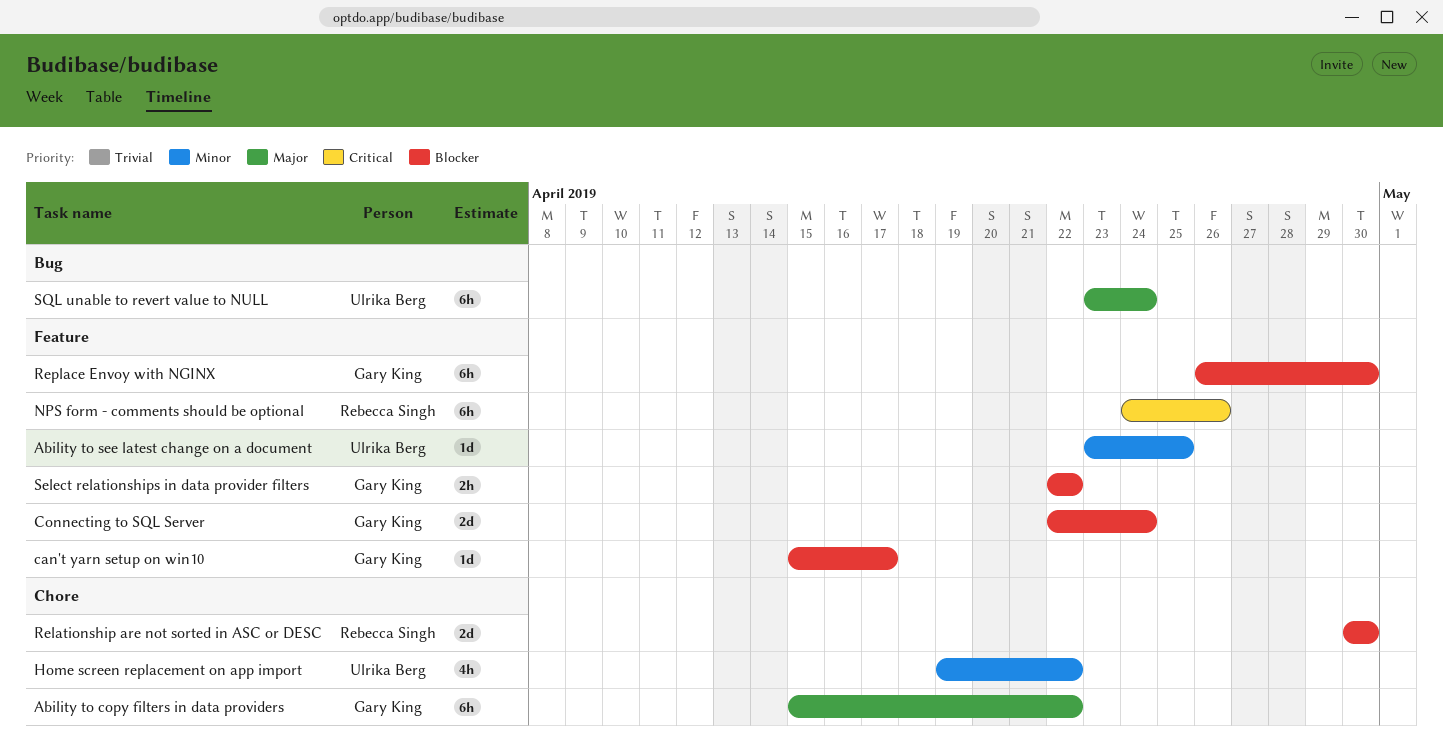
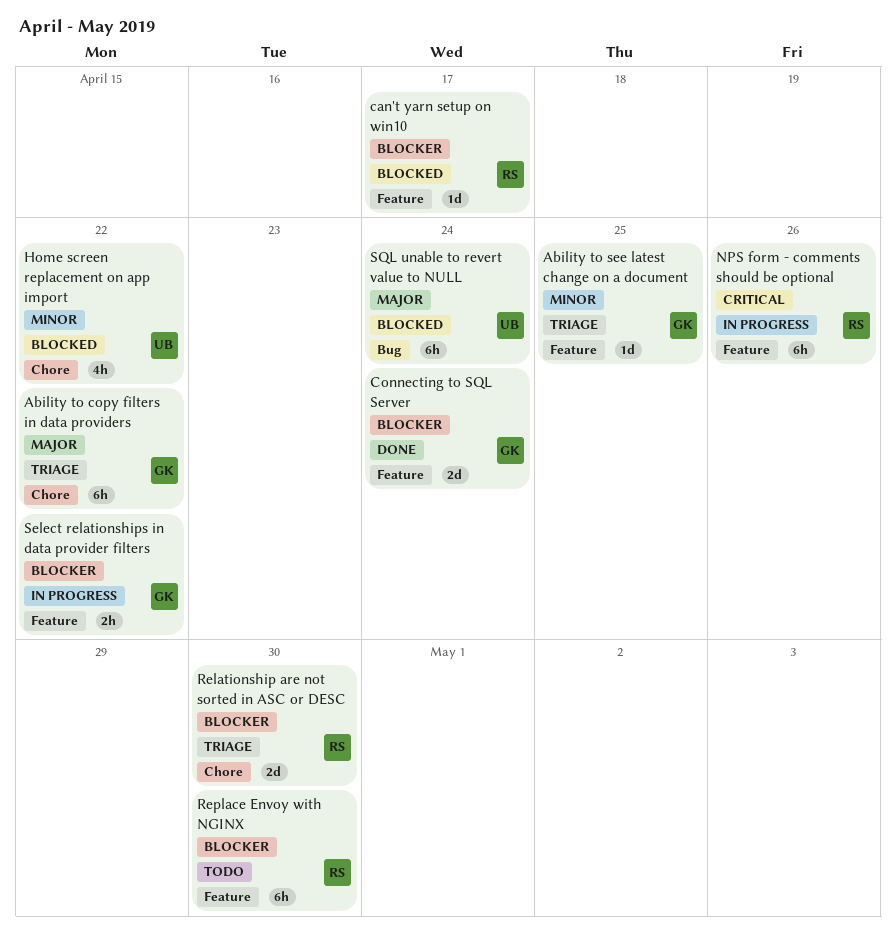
Ability to see latest change on a document, owner: Ulrika Berg -> Gary King
can't yarn setup on win10, owner: Gary King -> Rebecca Singh
Replace Envoy with NGINX, owner: Gary King -> Rebecca Singh

